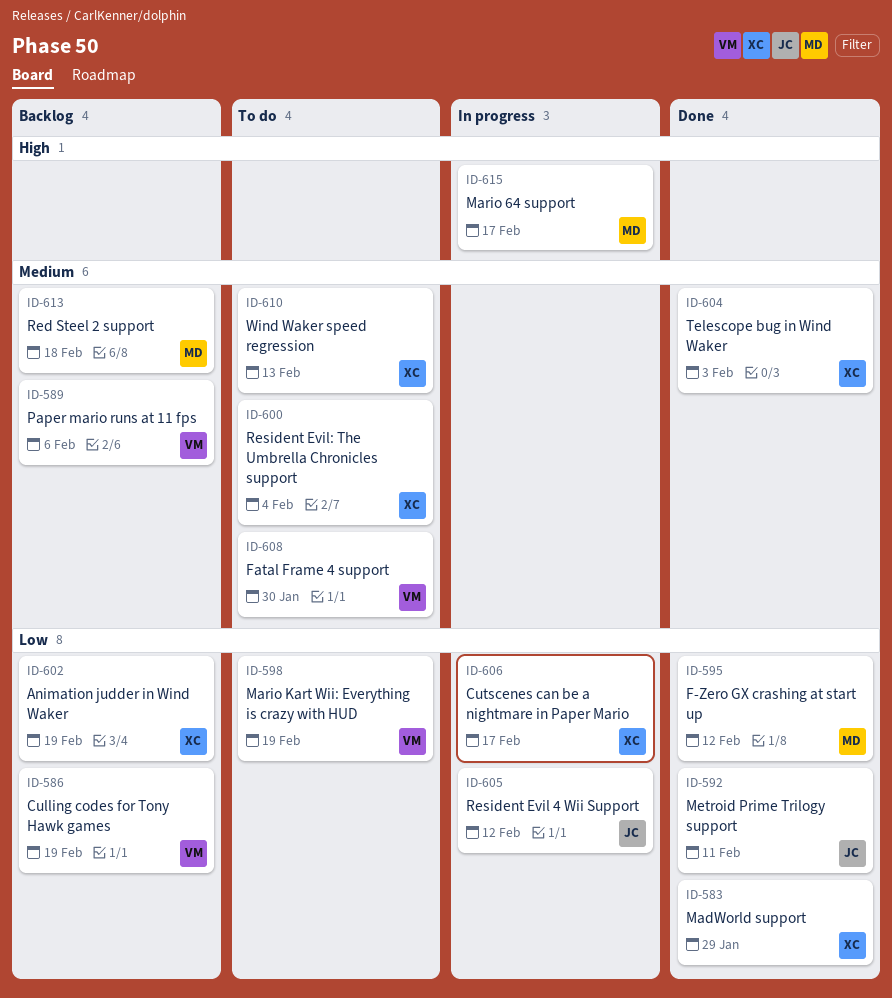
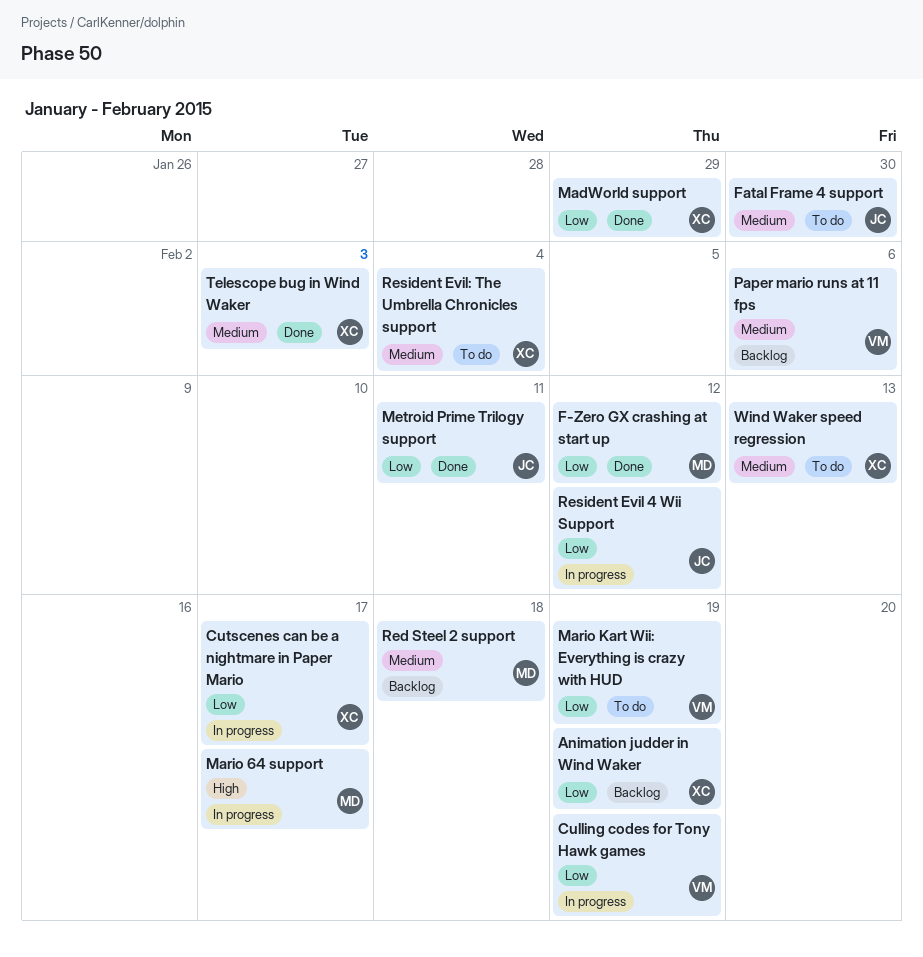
Culling codes for Tony Hawk games, status: Backlog -> In progress
Fatal Frame 4 support, owner: VM -> JC

